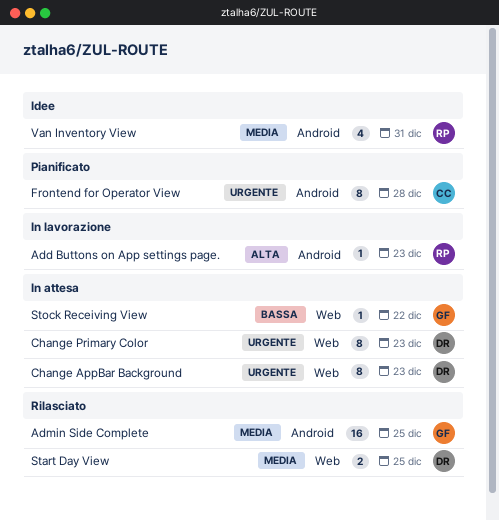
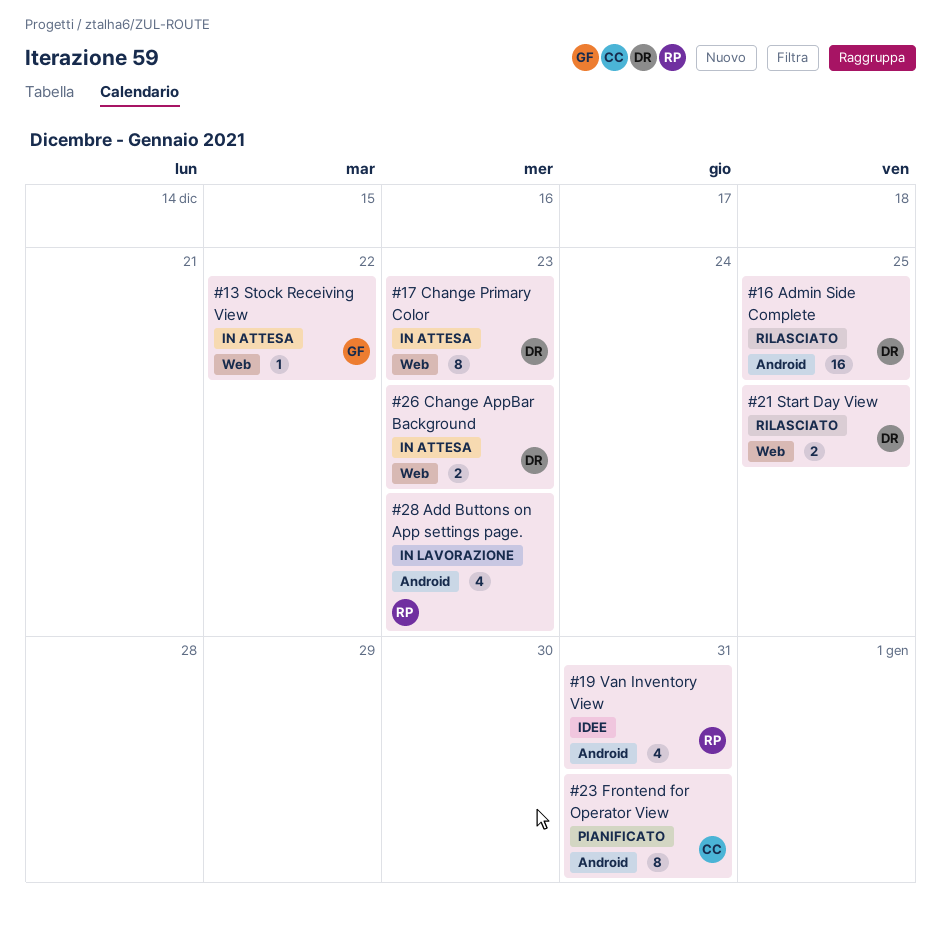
Add Buttons on App settings page., estimate: 1 -> 4
Admin Side Complete, owner: GF -> DR
Change AppBar Background, estimate: 8 -> 2
Frontend for Operator View, due: Dec 28 -> Dec 31

